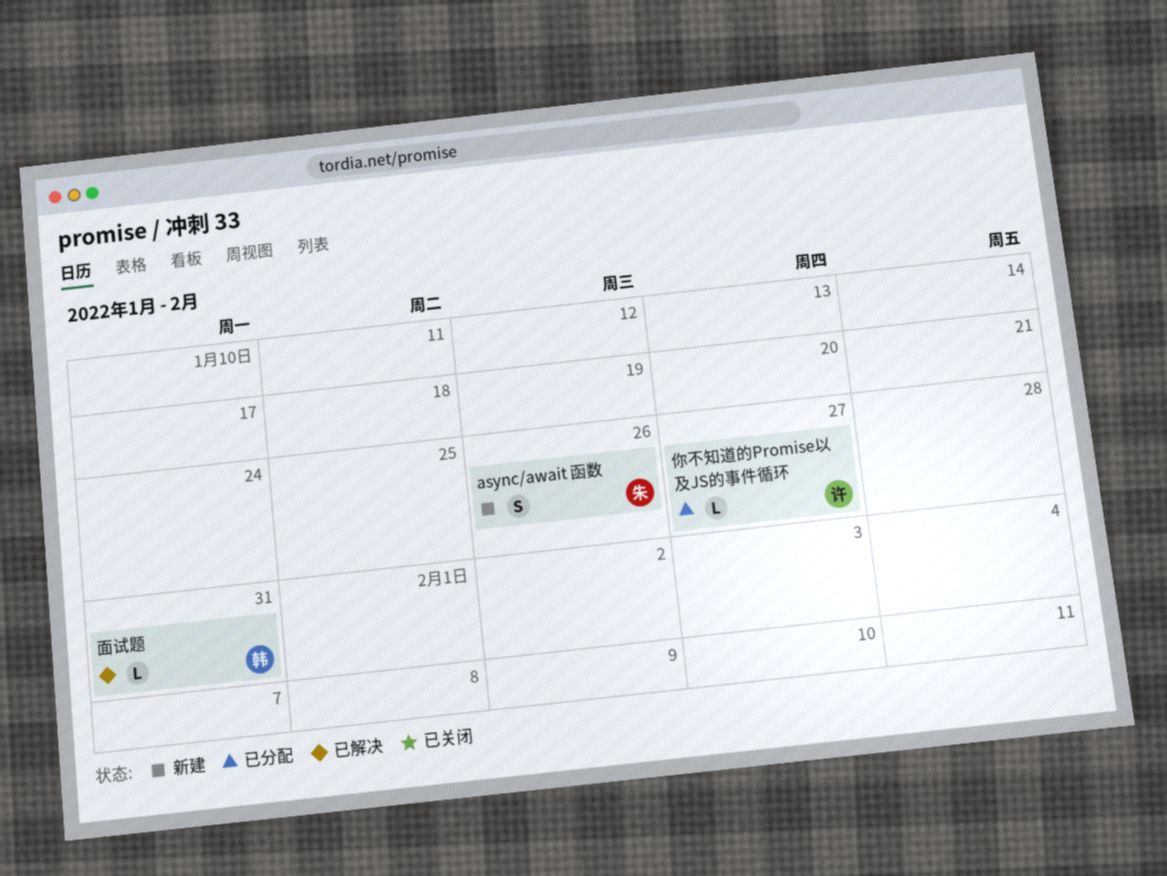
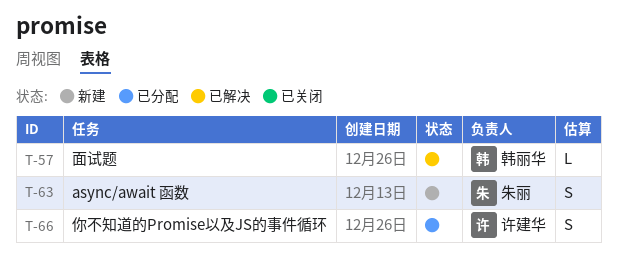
你不知道的Promise以及JS的事件循环, estimate: L -> S

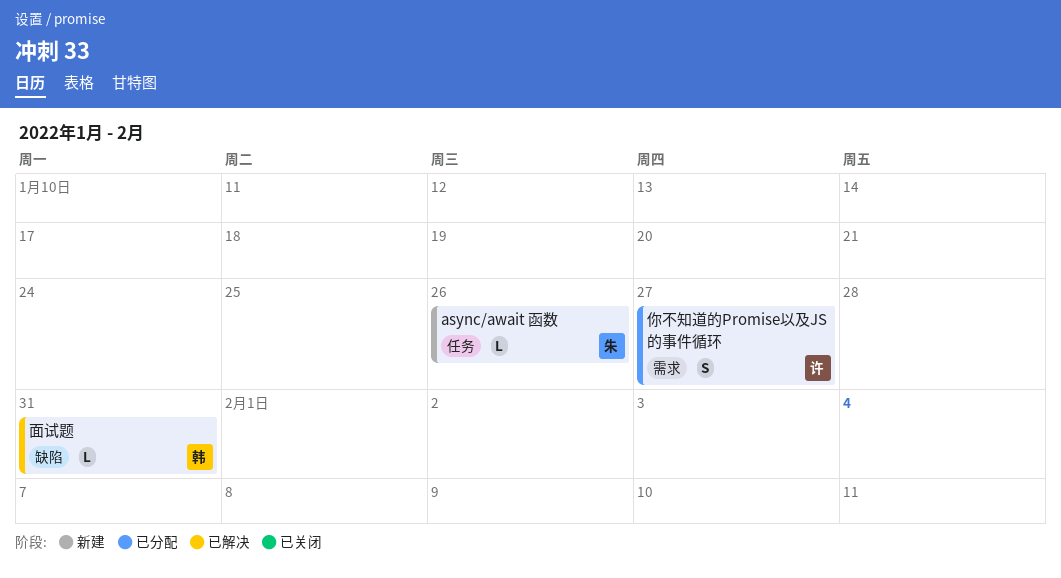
async/await 函数, estimate: S -> L

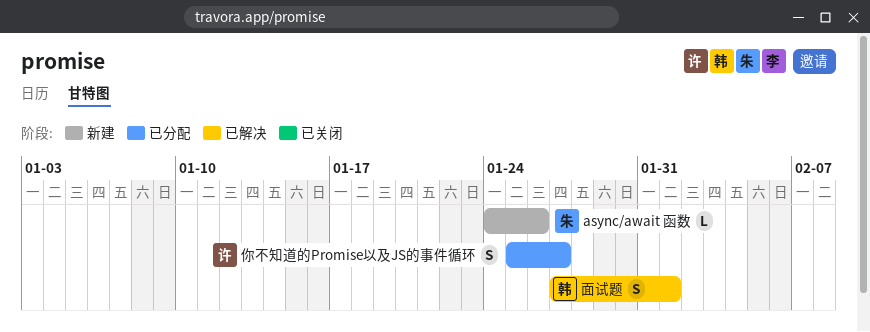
面试题, estimate: L -> S
面试题, due: Jan 31 -> Feb 1

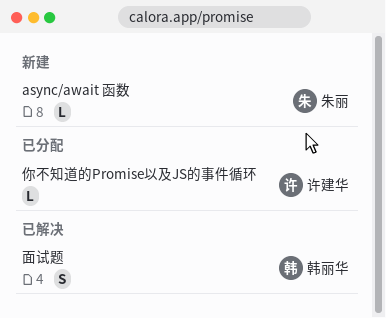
你不知道的Promise以及JS的事件循环, estimate: S -> L

